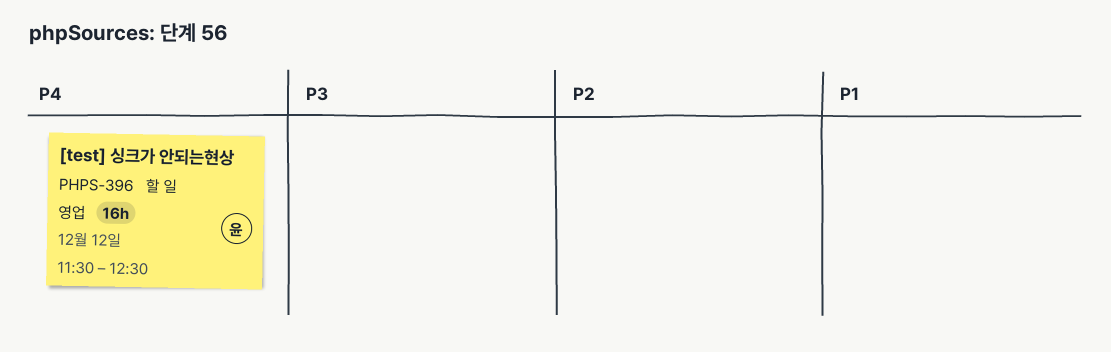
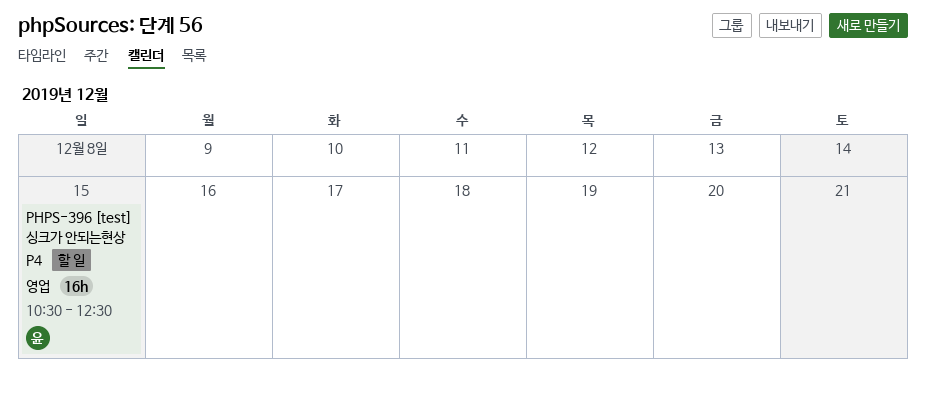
PHPS-396, day: Dec 12 -> Dec 15
PHPS-396, begins: 11:30 -> 10:30

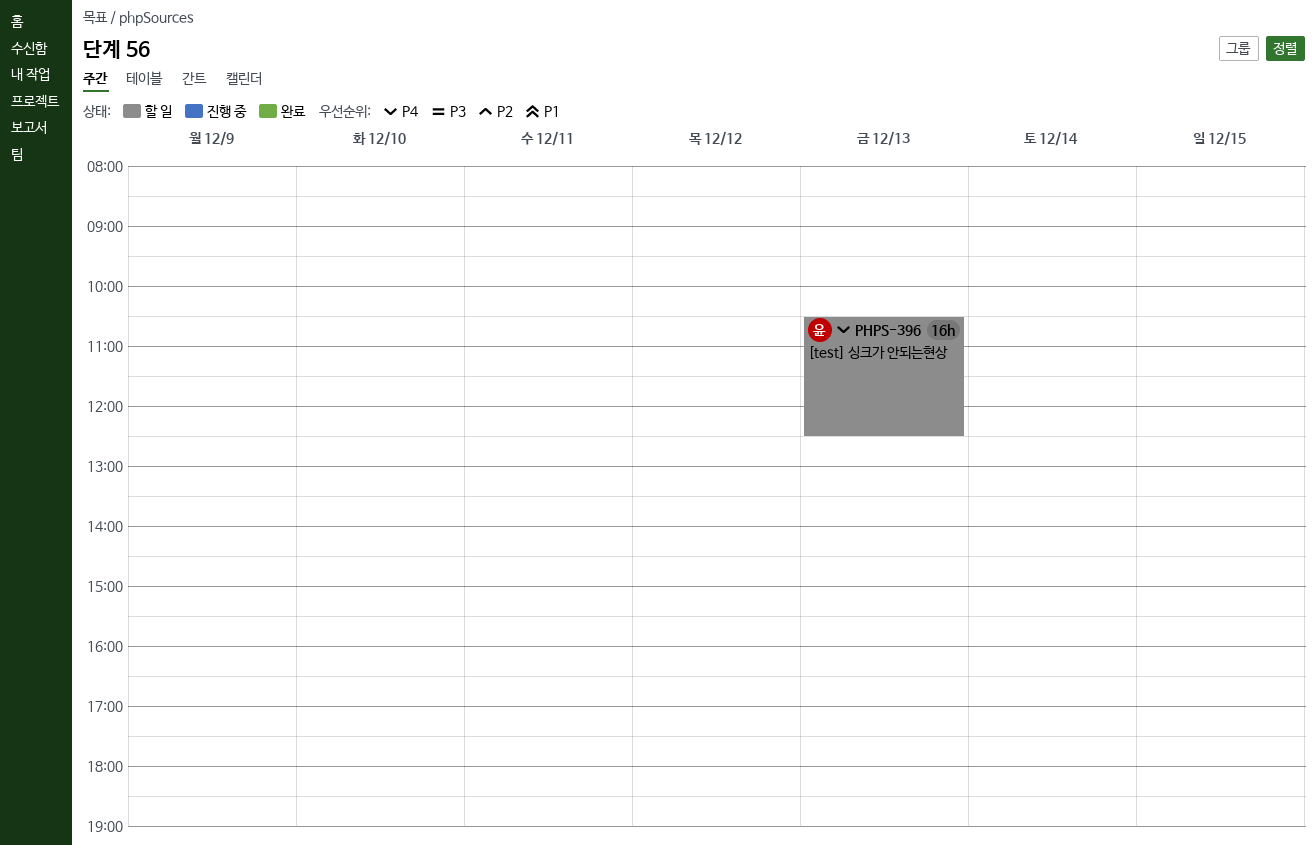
PHPS-396, day: Dec 15 -> Dec 13

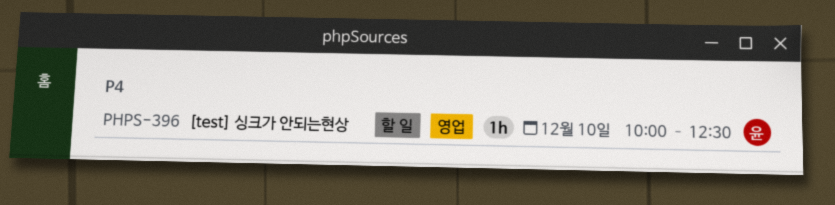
PHPS-396, estimate: 16h -> 1h
PHPS-396, day: Dec 13 -> Dec 10
PHPS-396, begins: 10:30 -> 10:00

